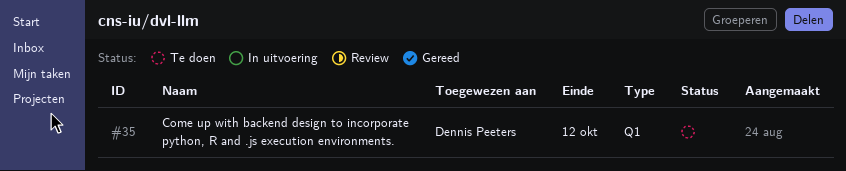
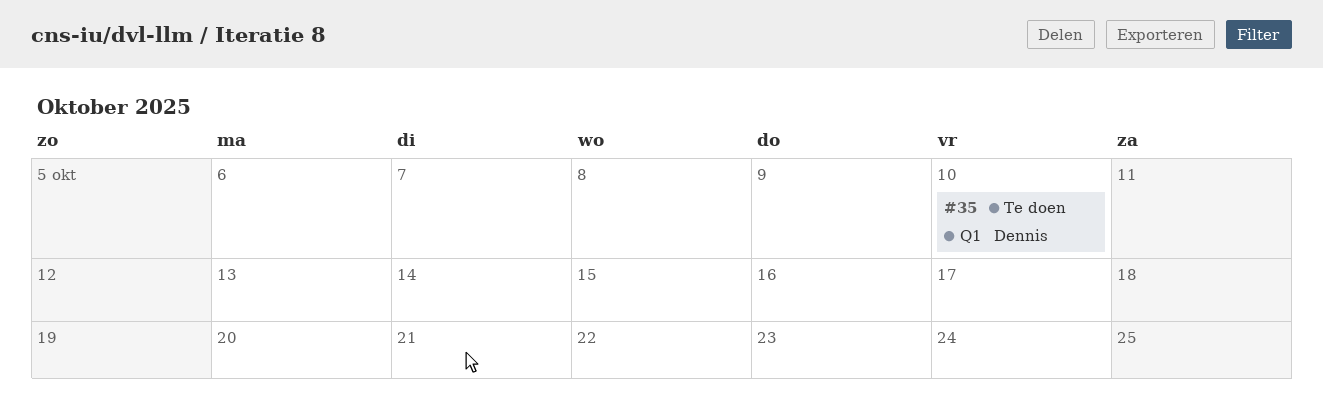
#35, due: Oct 12 -> Oct 10

